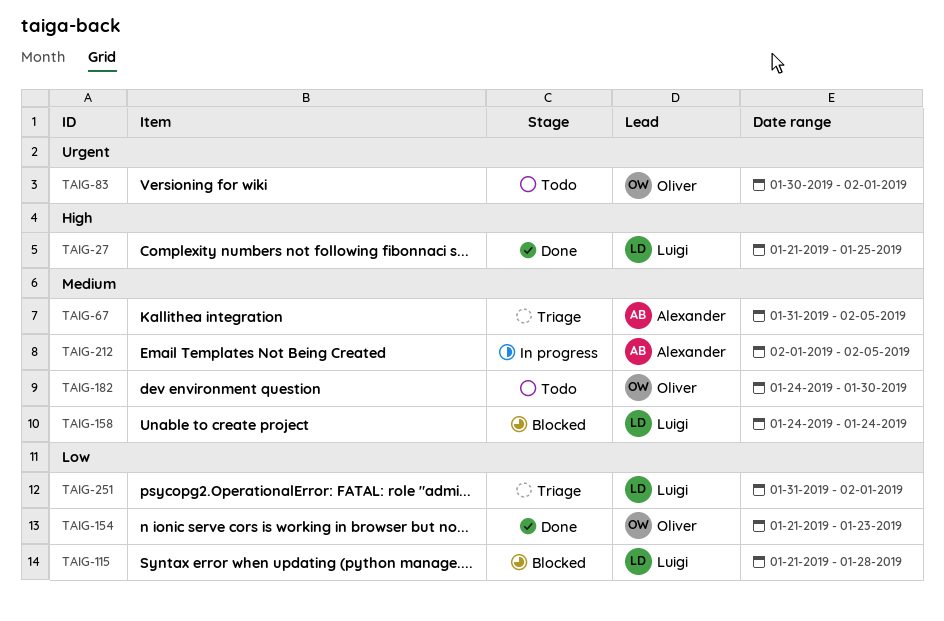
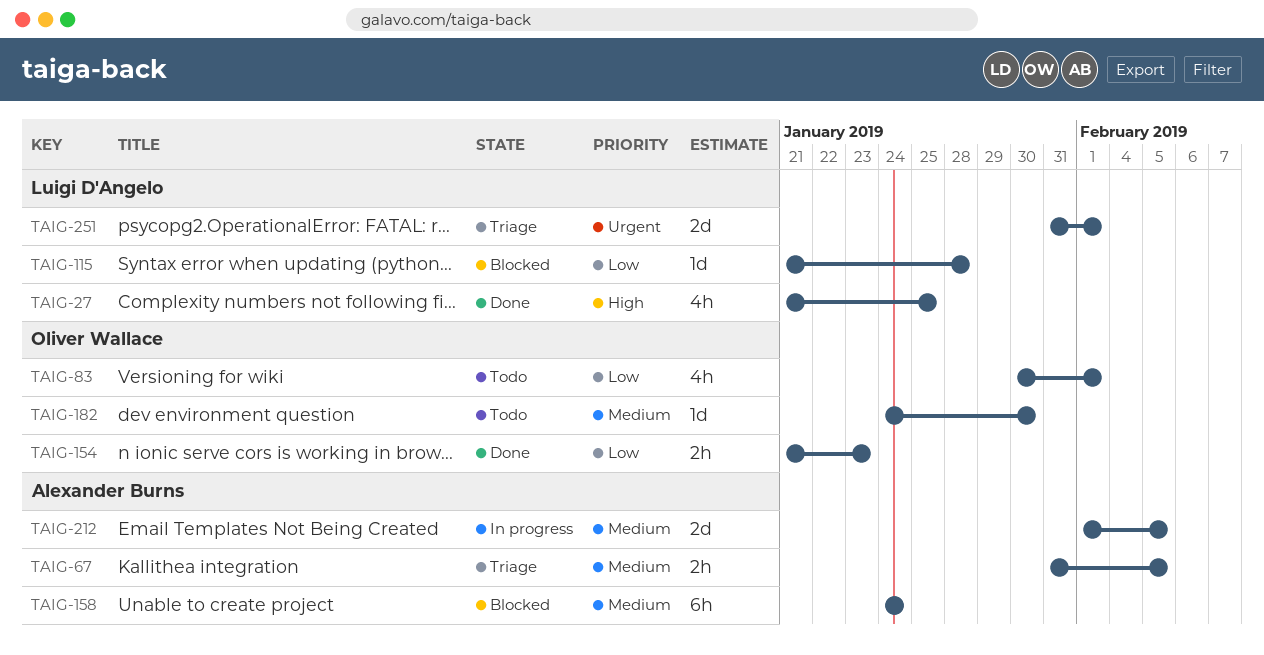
TAIG-83, priority: Urgent -> Low
TAIG-158, owner: Luigi D'Angelo -> Alexander Burns
TAIG-251, priority: Low -> Urgent

